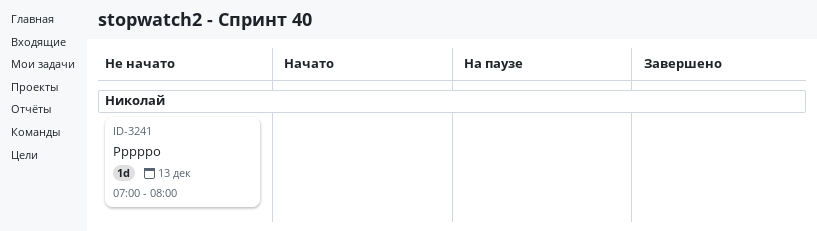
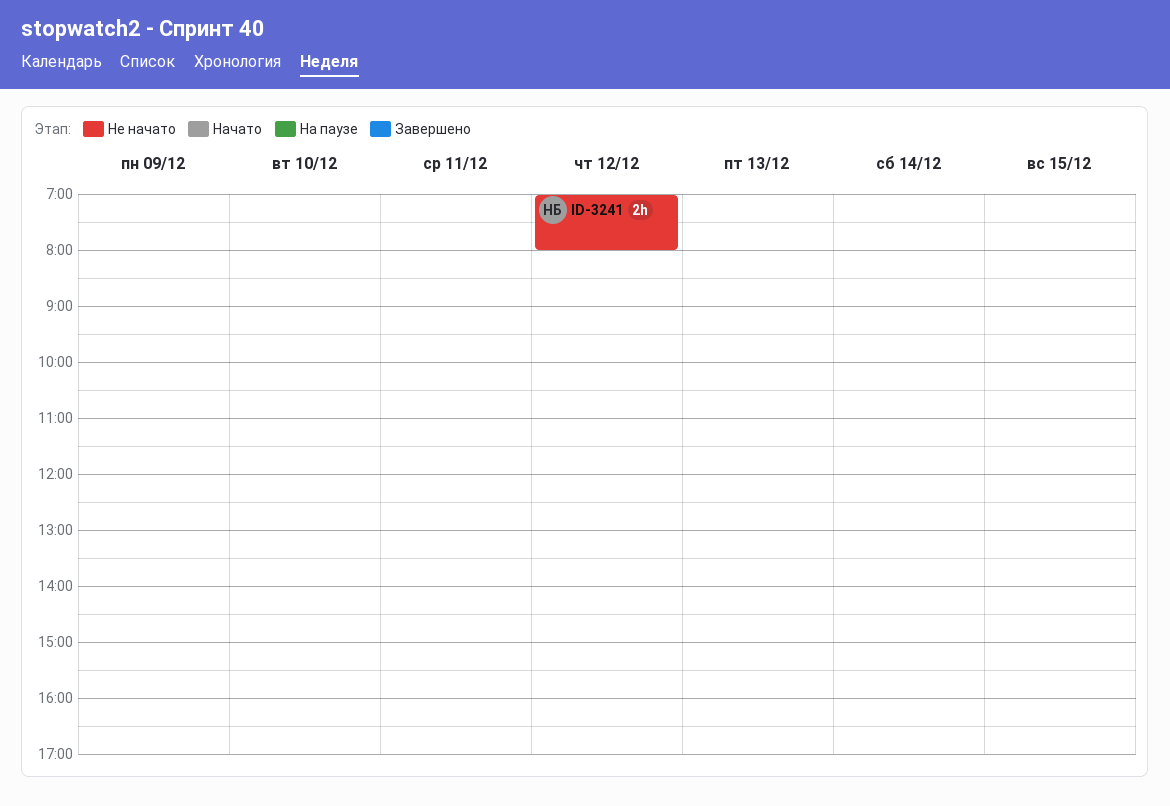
ID-3241, estimate: 1d -> 2h
ID-3241, day: Dec 13 -> Dec 12

